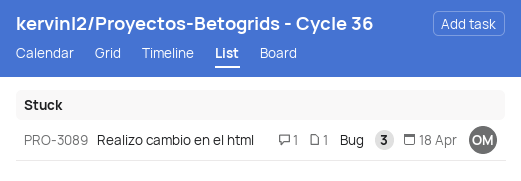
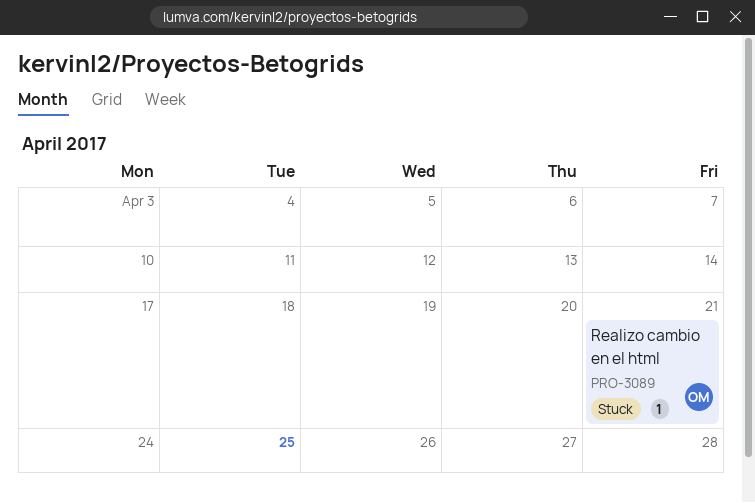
PRO-3089, estimate: 3 -> 1
PRO-3089, due: Apr 18 -> Apr 21

